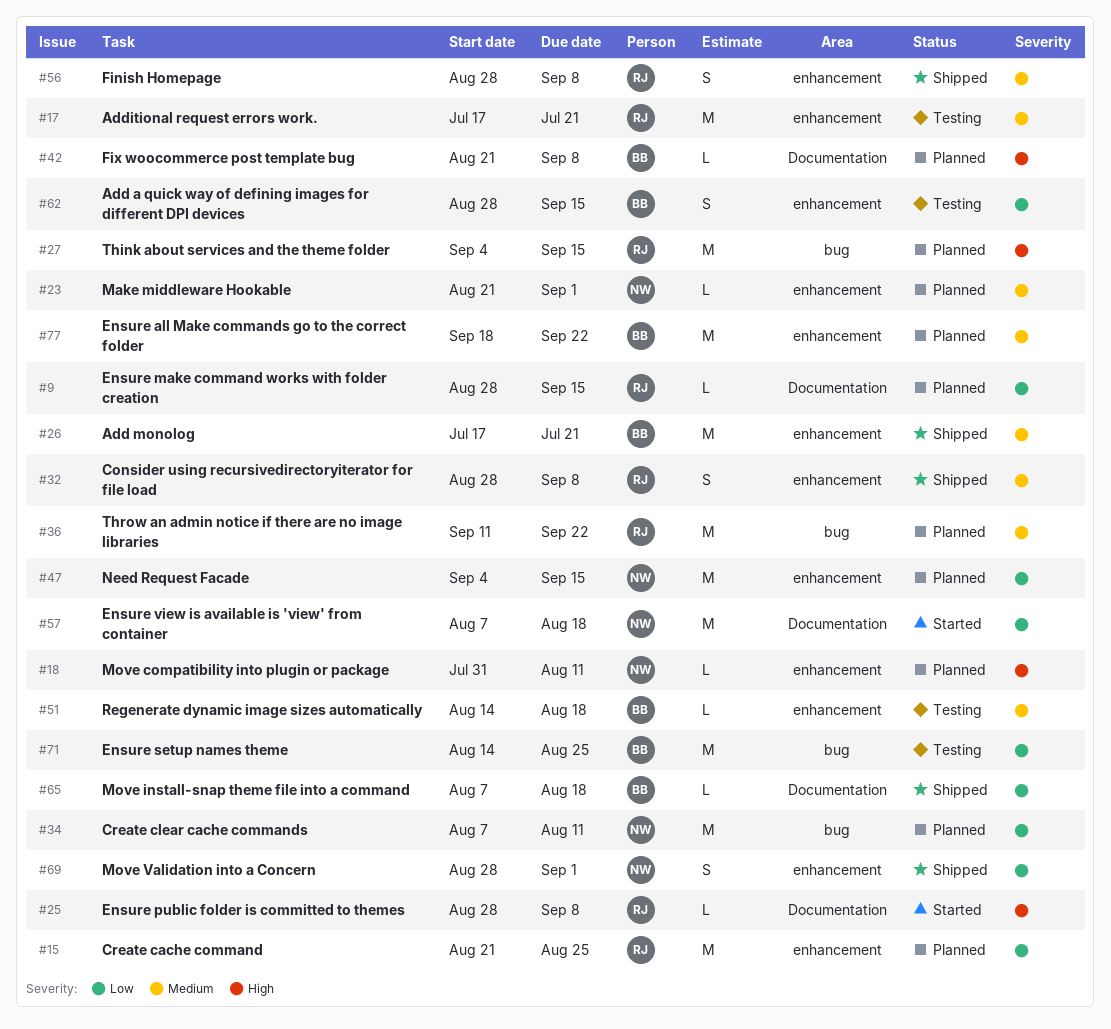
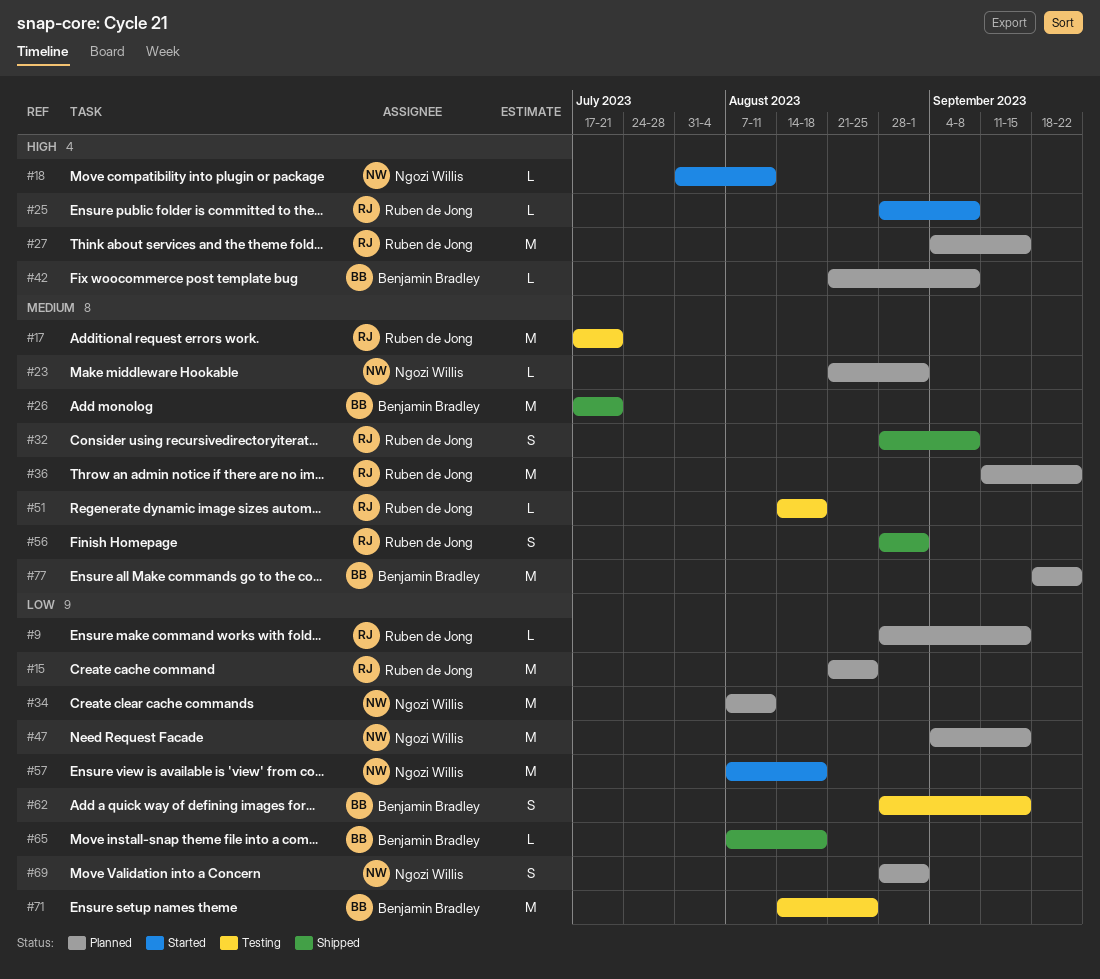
#18, status: Planned -> Started
#51, owner: Benjamin Bradley -> Ruben de Jong
#56, due: Sep 8 -> Sep 1
#69, status: Shipped -> Planned

